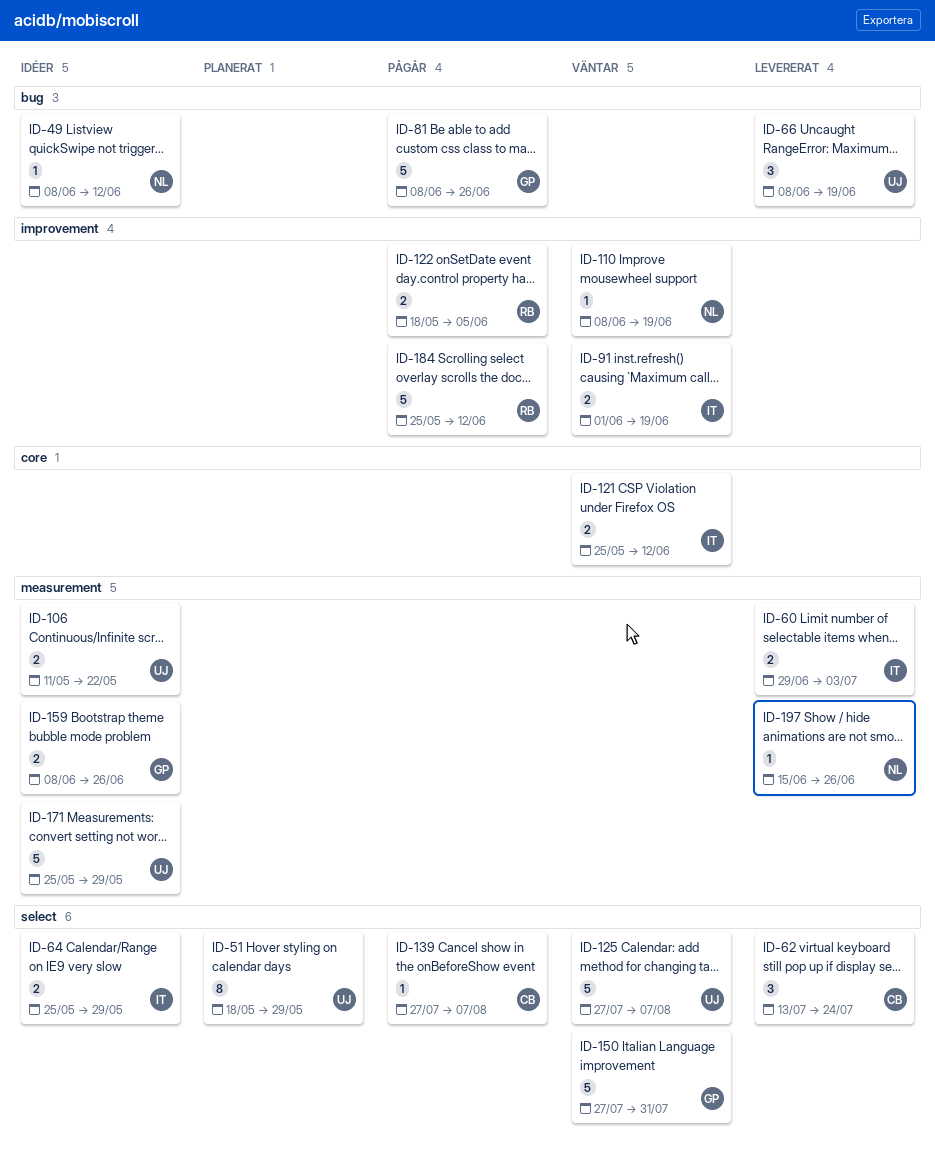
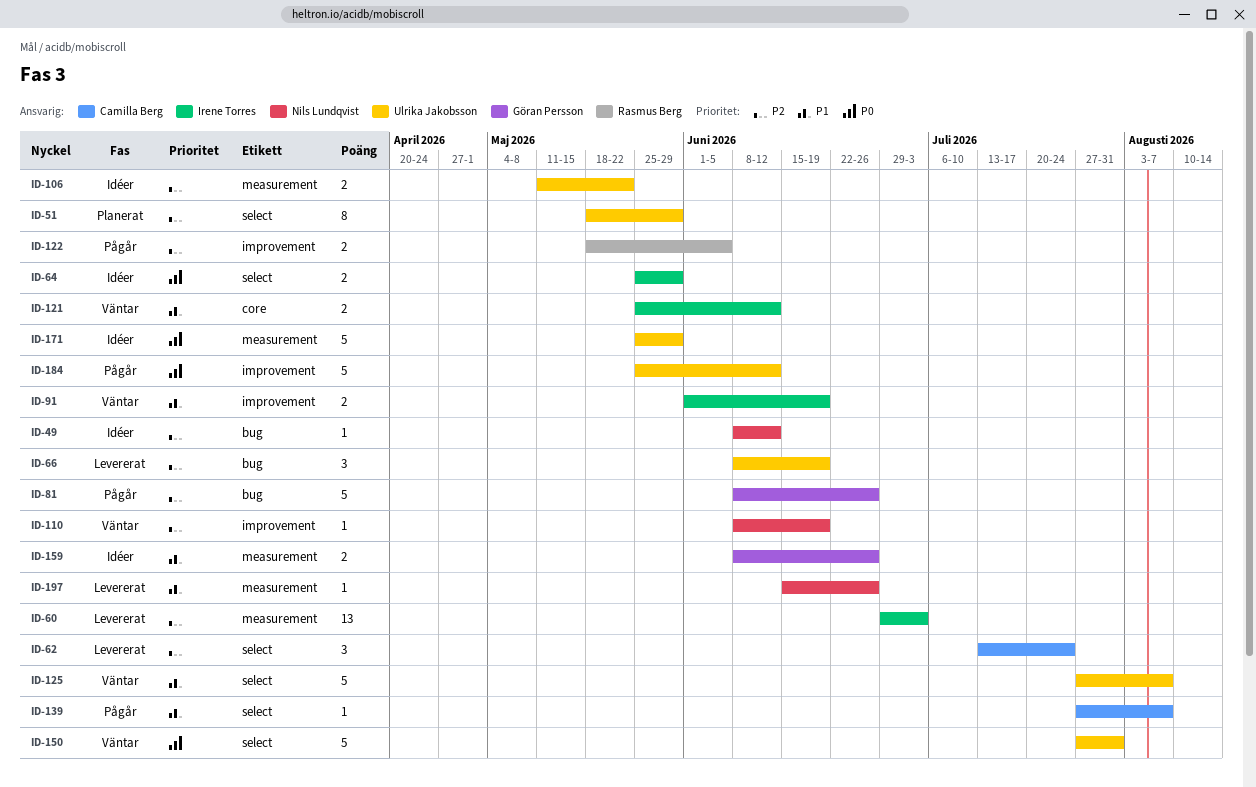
ID-60, estimate: 2 -> 13
ID-150, owner: Göran Persson -> Ulrika Jakobsson
ID-184, owner: Rasmus Berg -> Ulrika Jakobsson

